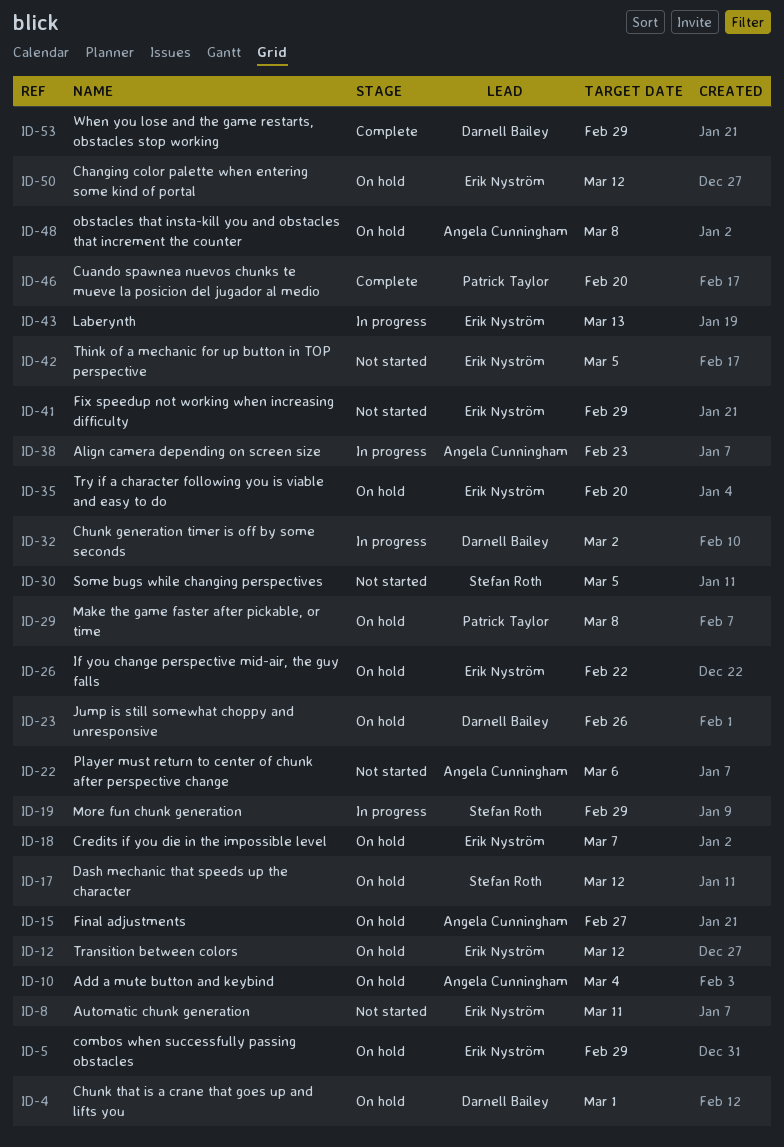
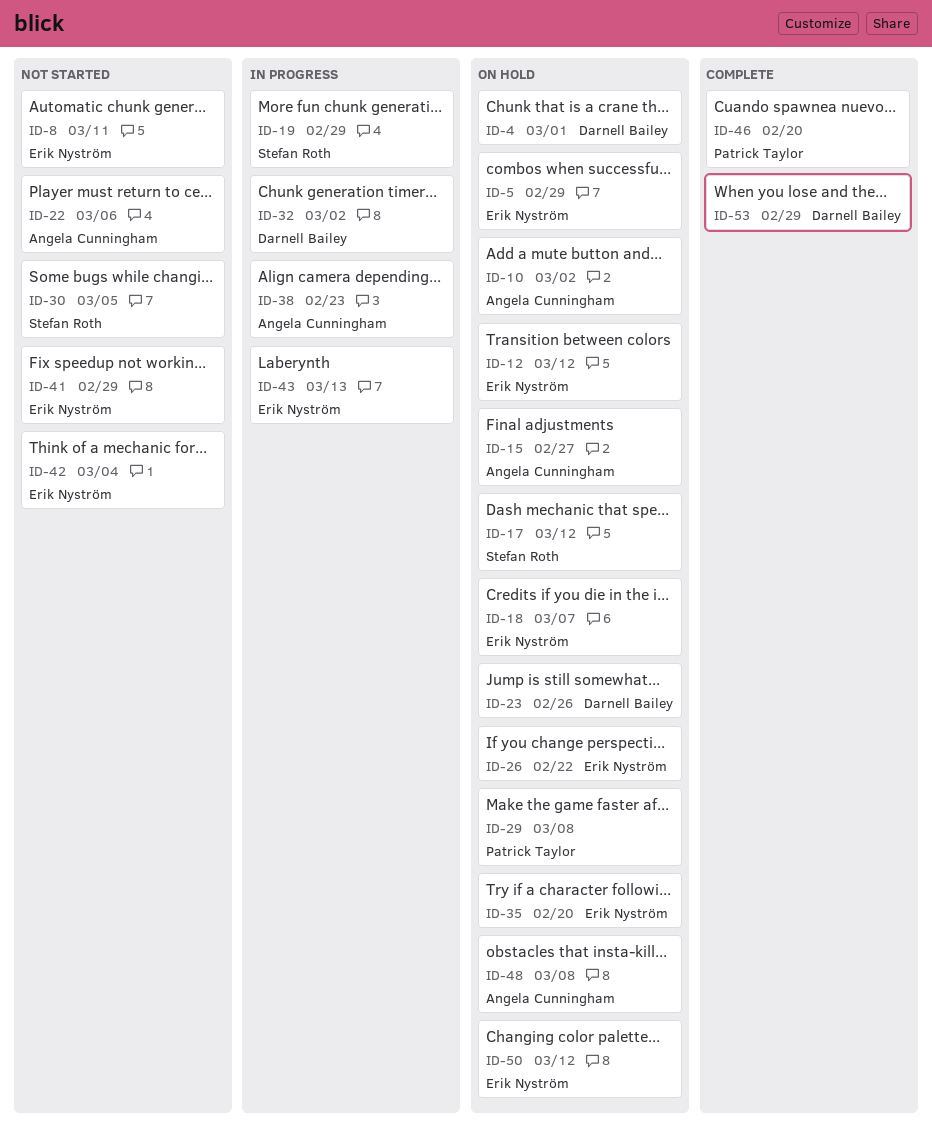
ID-10, due: Mar 4 -> Mar 2
ID-42, due: Mar 5 -> Mar 4

